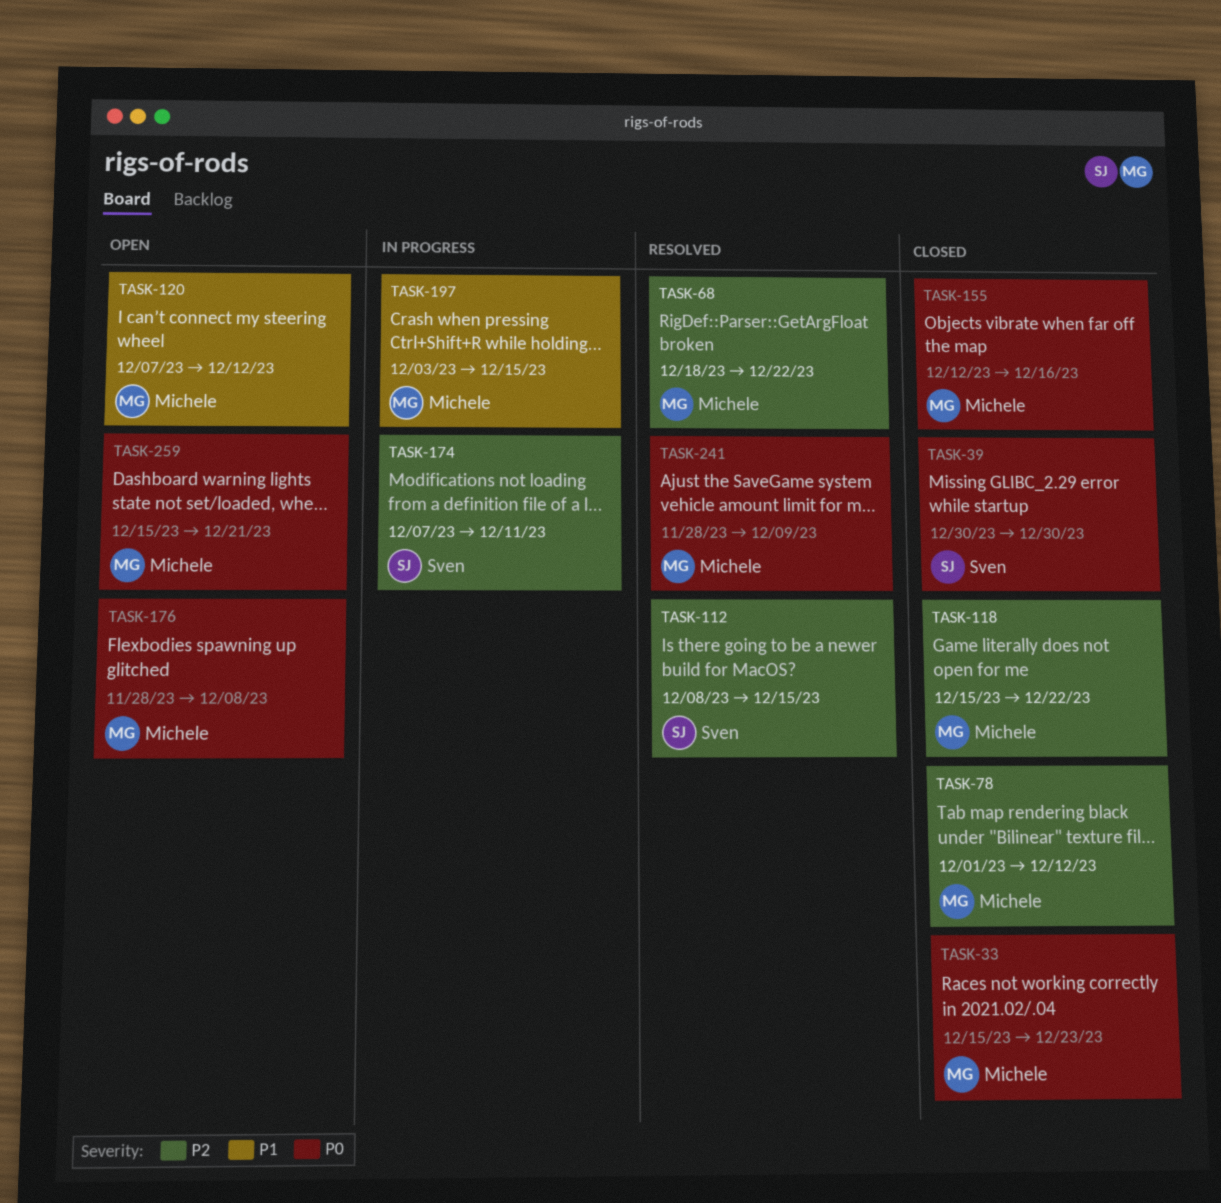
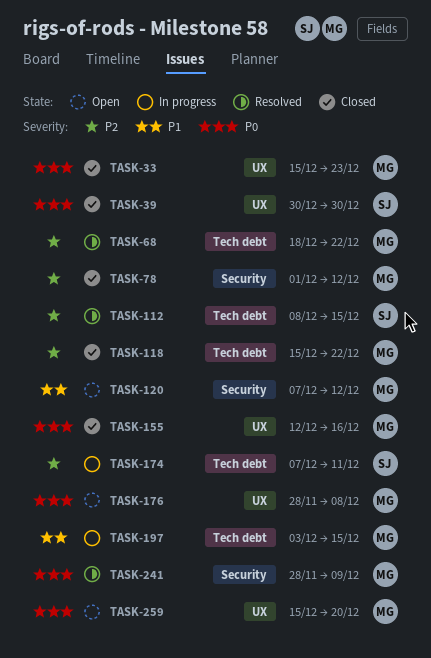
TASK-259, due: Dec 21 -> Dec 20

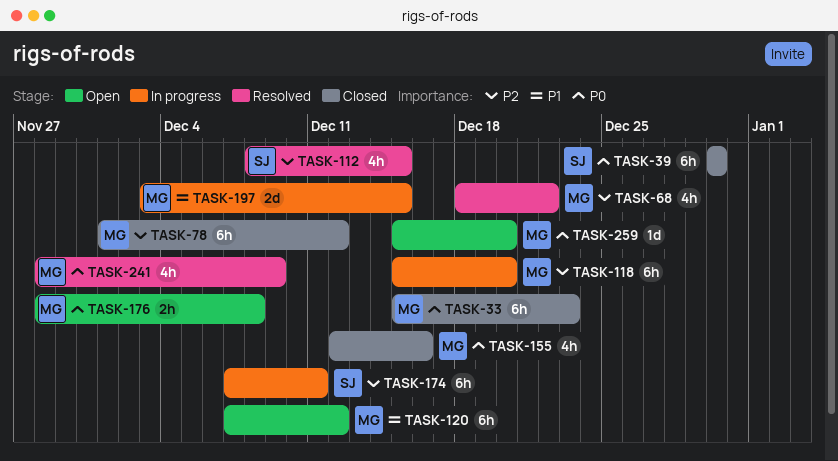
TASK-118, status: Closed -> In progress
TASK-118, due: Dec 22 -> Dec 20

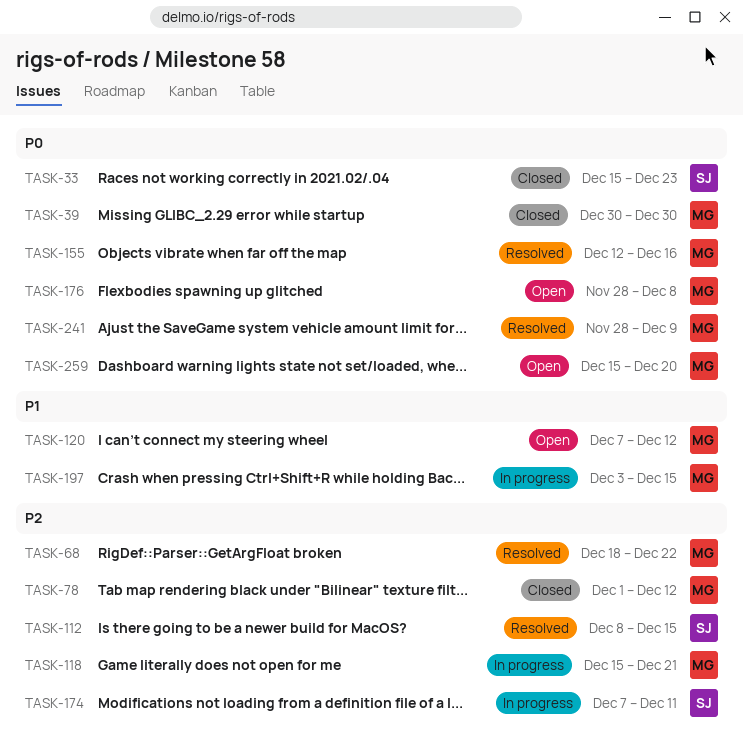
TASK-33, owner: MG -> SJ
TASK-39, owner: SJ -> MG
TASK-118, due: Dec 20 -> Dec 21
TASK-155, status: Closed -> Resolved

